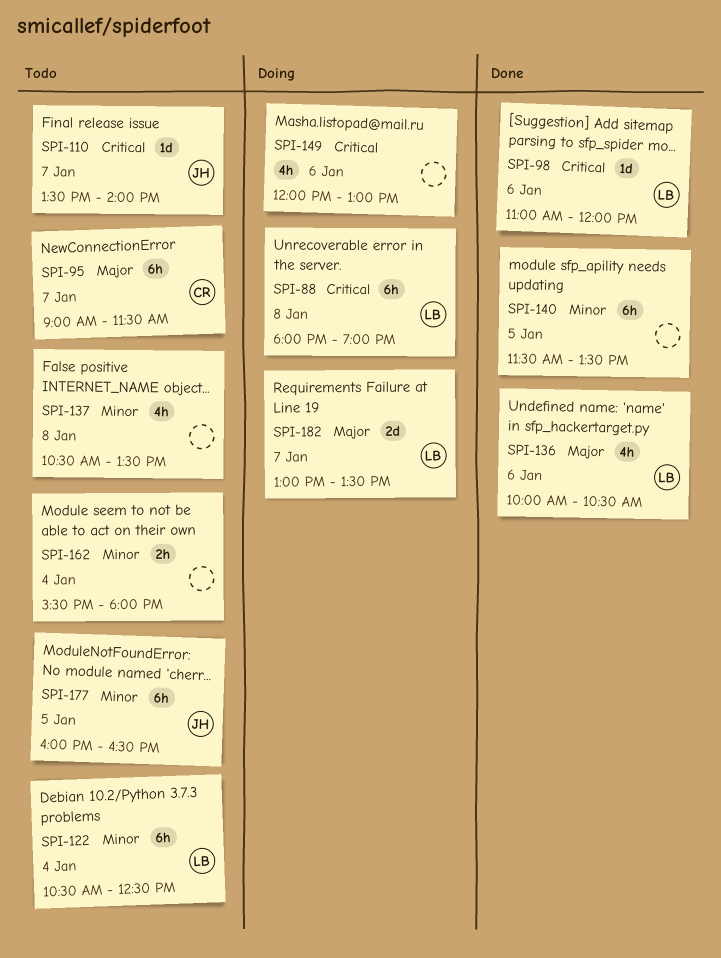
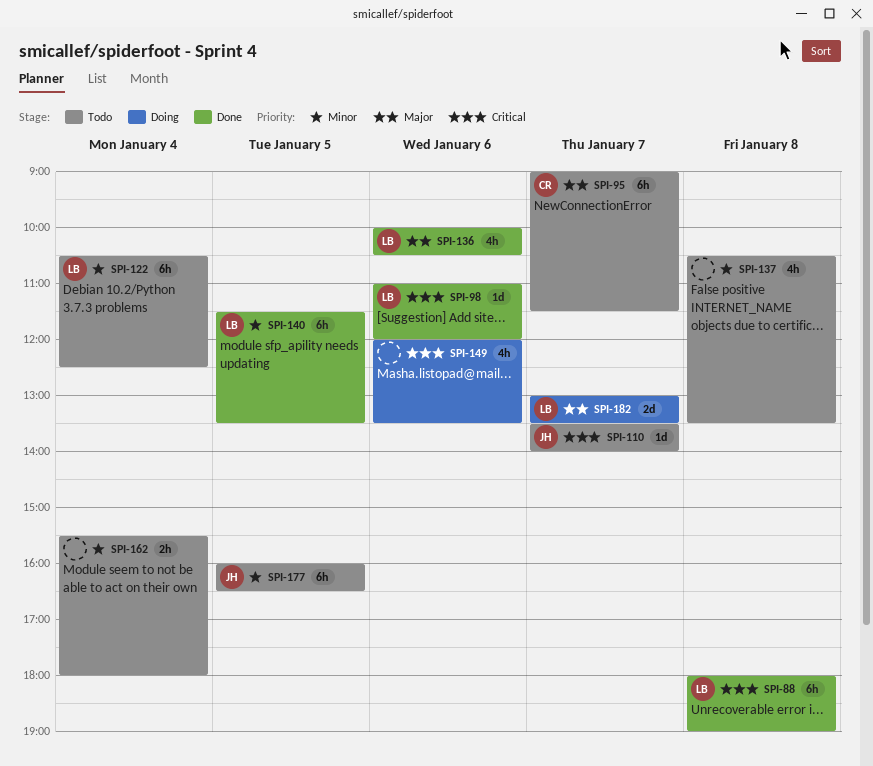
SPI-88, status: Doing -> Done
SPI-140, owner: none -> LB
SPI-149, ends: 13:00 -> 13:30

